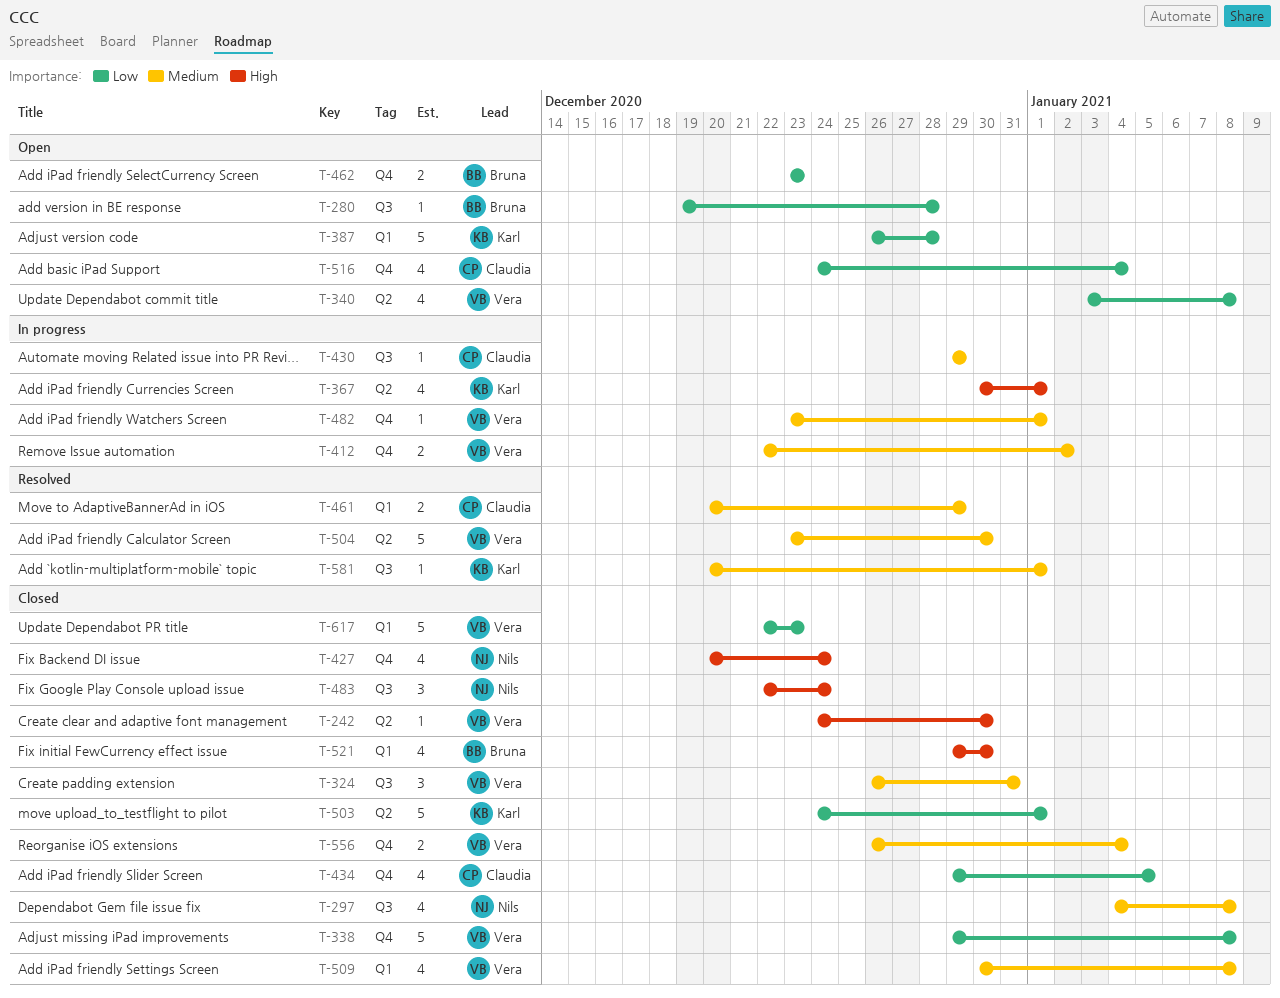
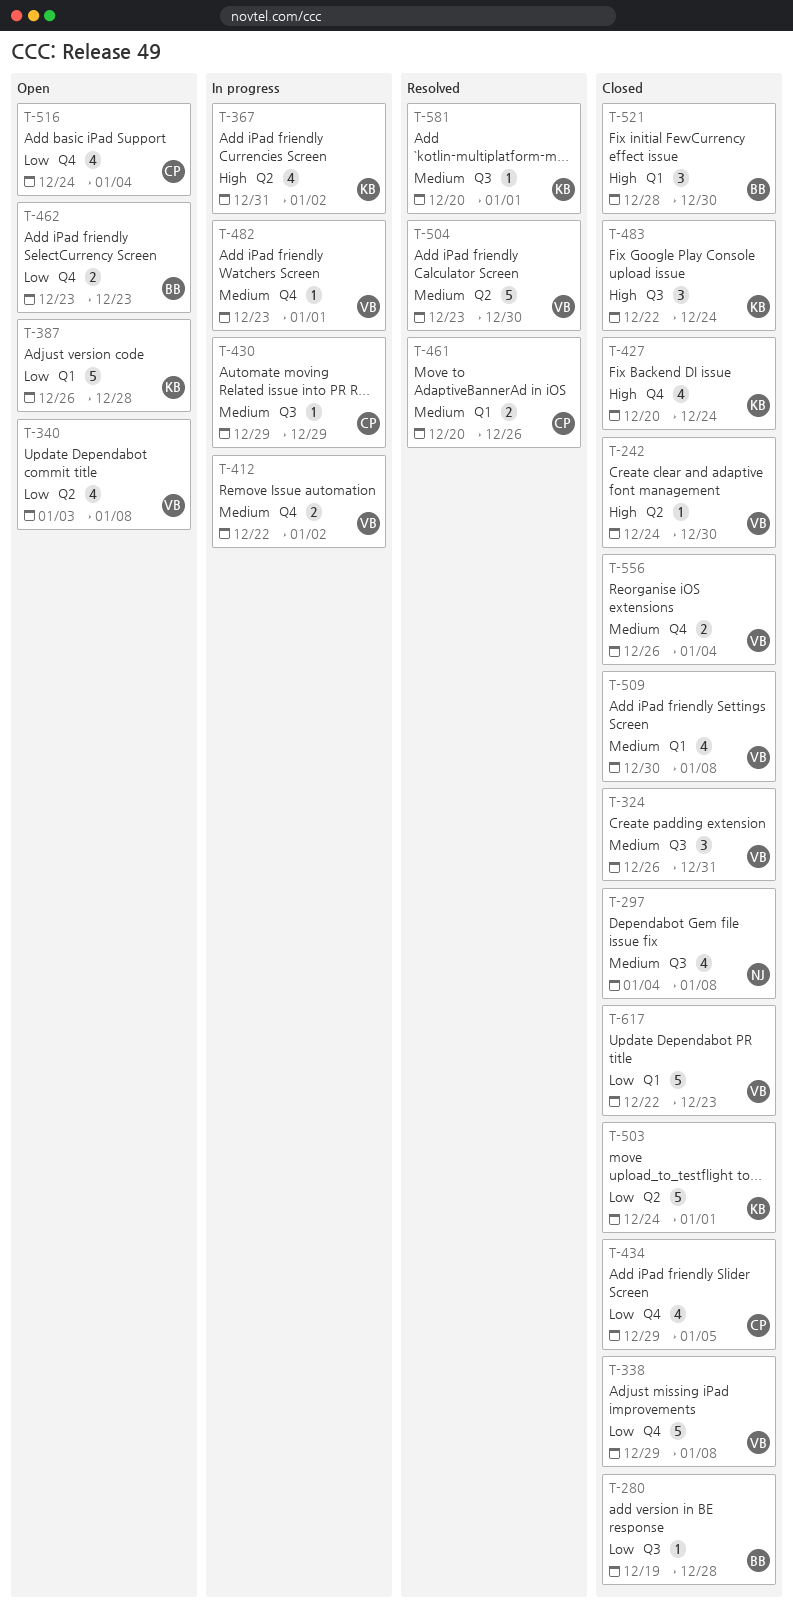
T-280, status: Open -> Closed
T-367, start: Dec 30 -> Dec 31
T-367, due: Jan 1 -> Jan 2
T-427, owner: Nils -> Karl
T-461, due: Dec 29 -> Dec 26
T-483, owner: Nils -> Karl
T-521, estimate: 4 -> 3
T-521, start: Dec 29 -> Dec 28

